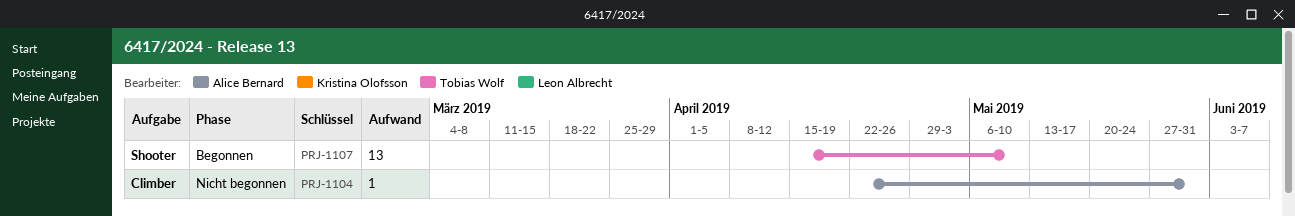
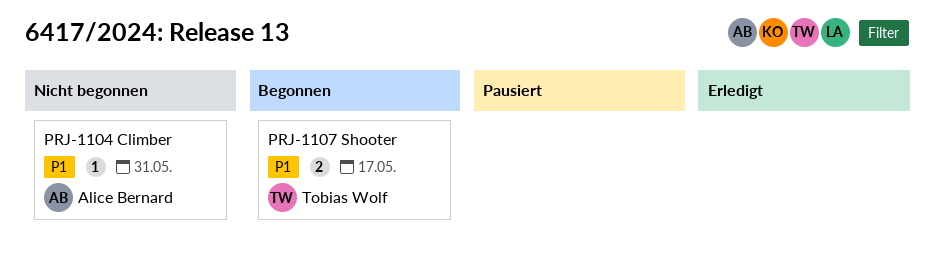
PRJ-1107, estimate: 13 -> 2
PRJ-1107, due: May 10 -> May 17

